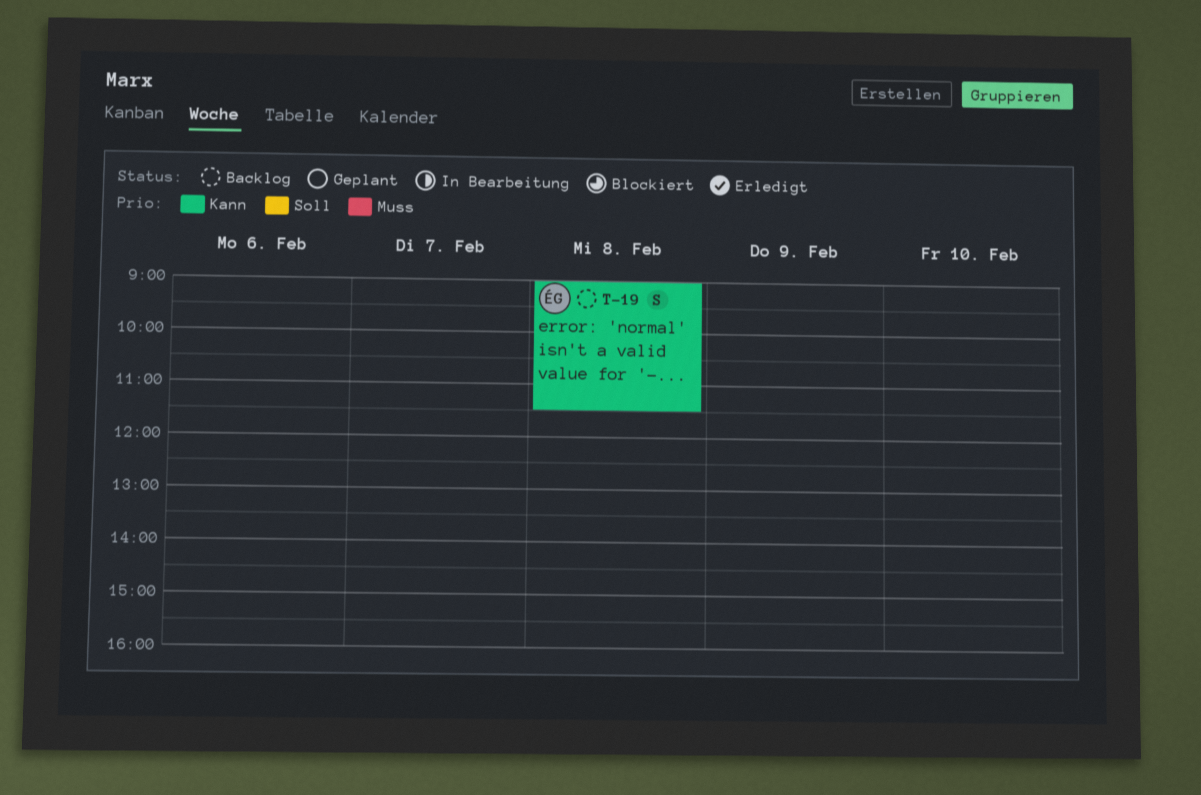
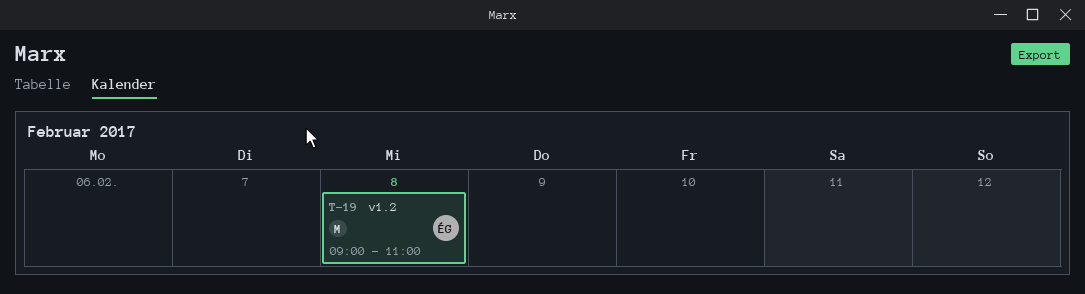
T-19, estimate: S -> M
T-19, ends: 11:30 -> 11:00

